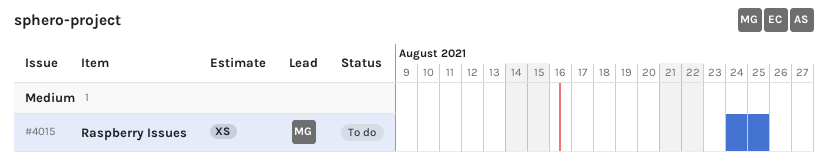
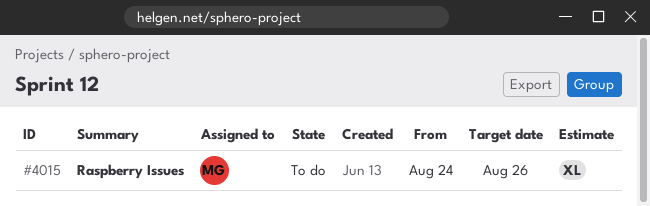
#4015, estimate: XS -> XL
#4015, due: Aug 25 -> Aug 26

